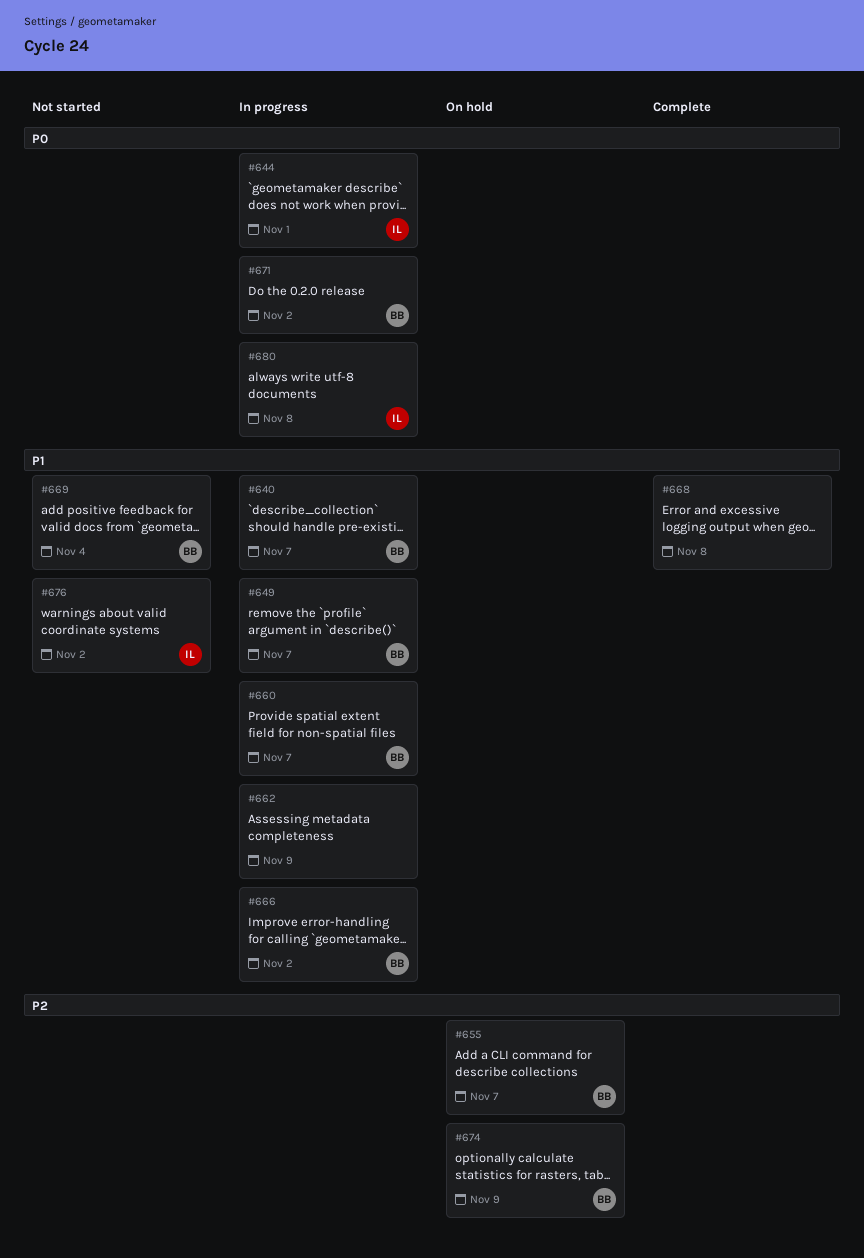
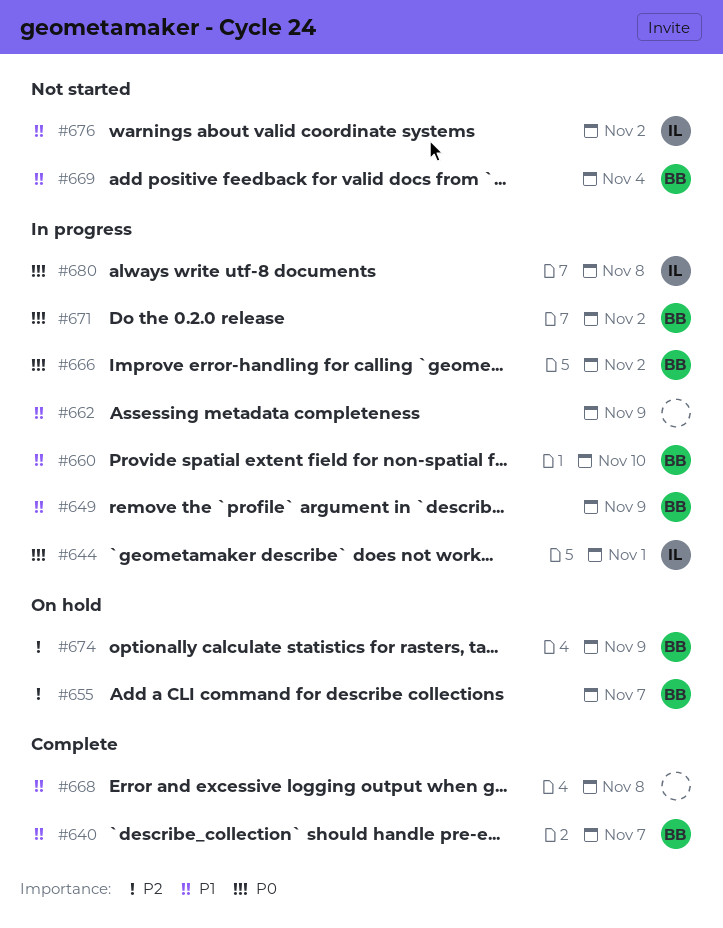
#640, status: In progress -> Complete
#649, due: Nov 7 -> Nov 9
#660, due: Nov 7 -> Nov 10
#666, priority: P1 -> P0

